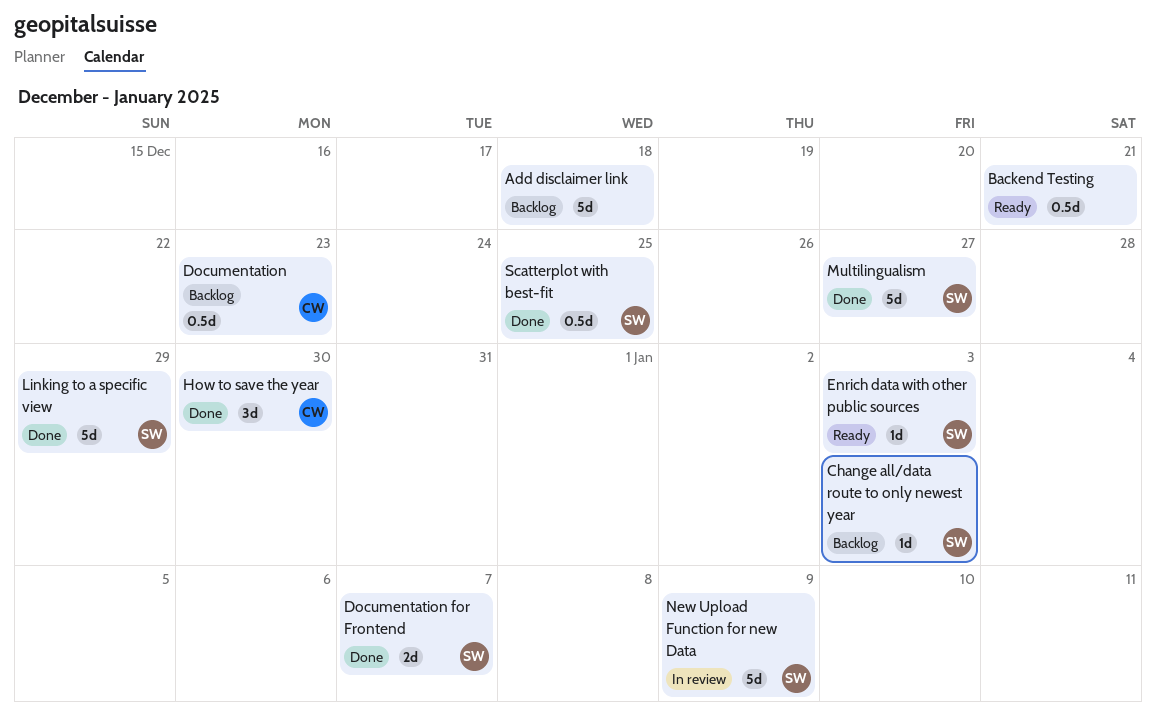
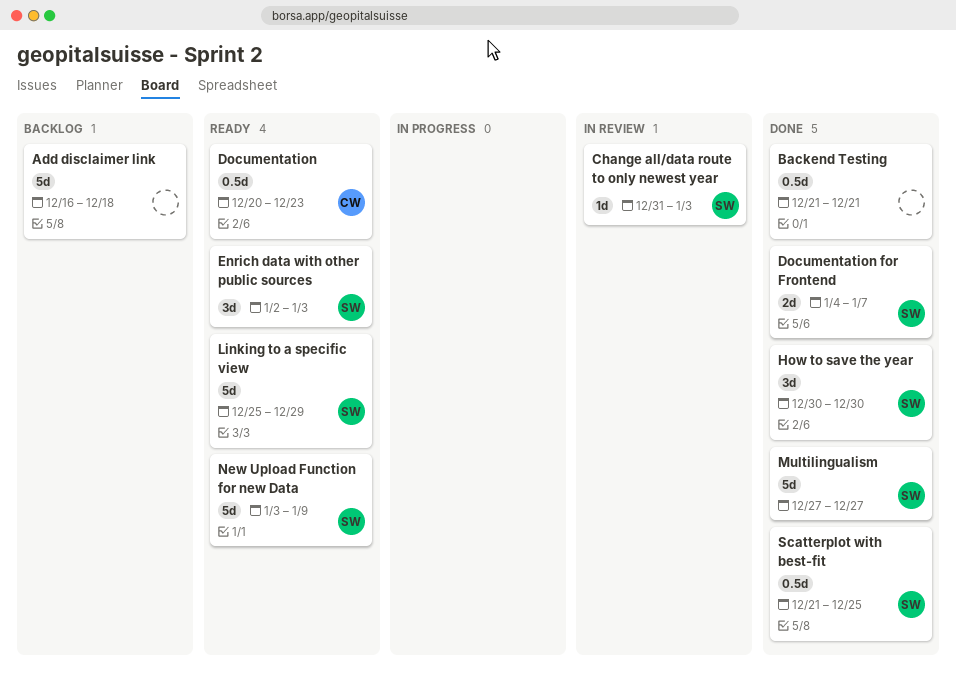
Backend Testing, status: Ready -> Done
Change all/data route to only newest year, status: Backlog -> In review
Documentation, status: Backlog -> Ready
Enrich data with other public sources, estimate: 1d -> 3d
How to save the year, owner: CW -> SW
Linking to a specific view, status: Done -> Ready
New Upload Function for new Data, status: In review -> Ready

